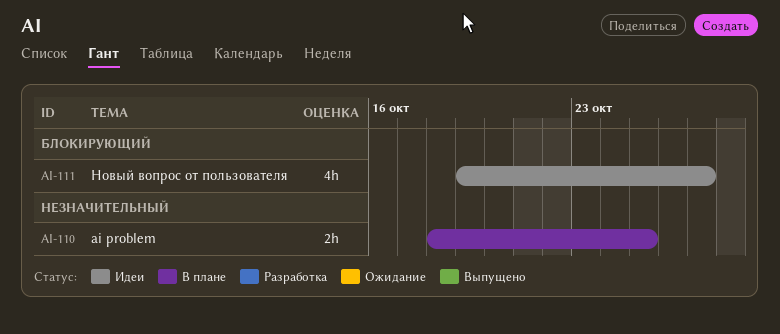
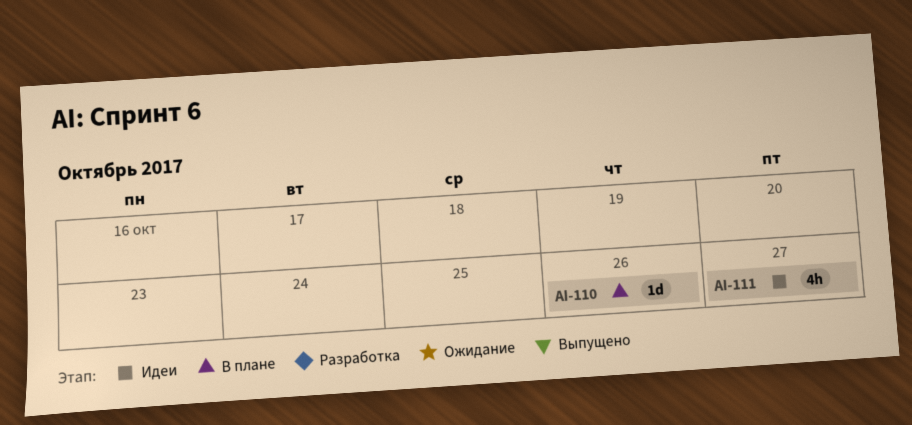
AI-110, estimate: 2h -> 1d
AI-110, due: Oct 25 -> Oct 26

